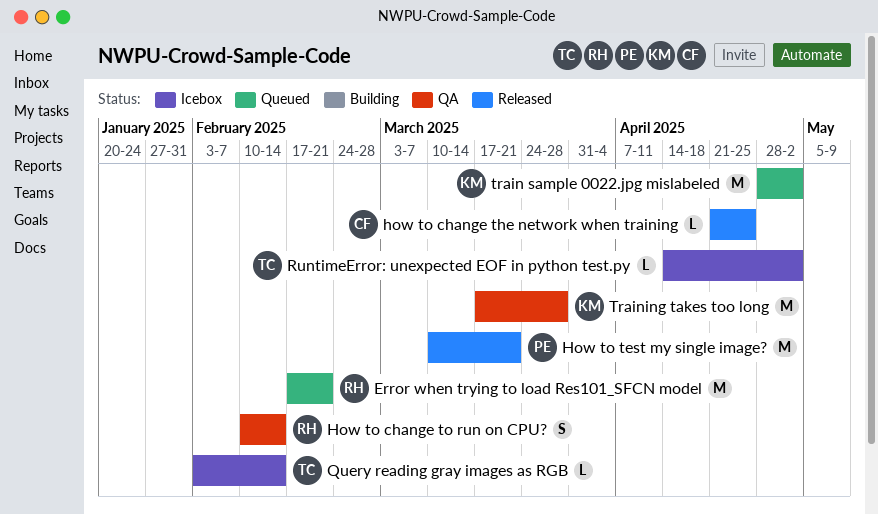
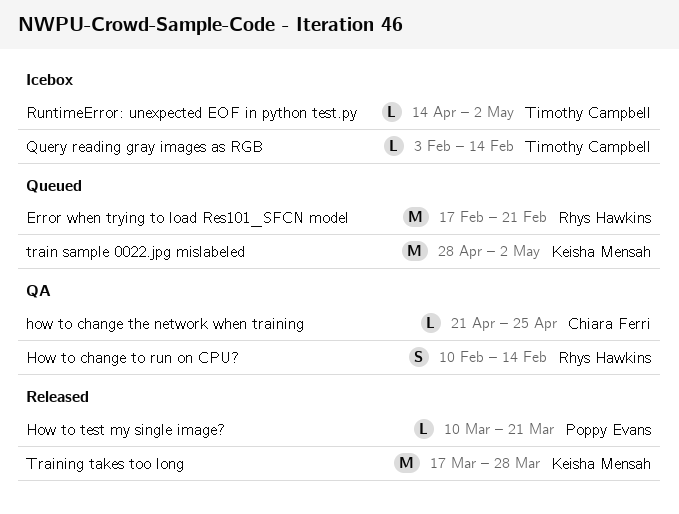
how to change the network when training, status: Released -> QA
How to test my single image?, estimate: M -> L
Training takes too long, status: QA -> Released

